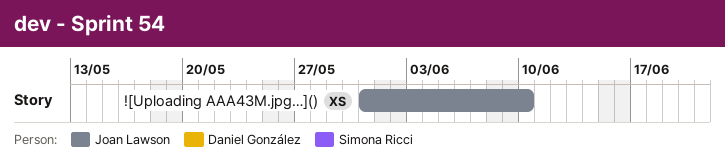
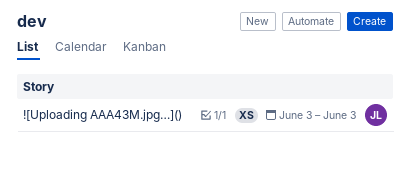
![Uploading AAA43M.jpg…](), start: May 31 -> Jun 3
![Uploading AAA43M.jpg…](), due: Jun 10 -> Jun 3

